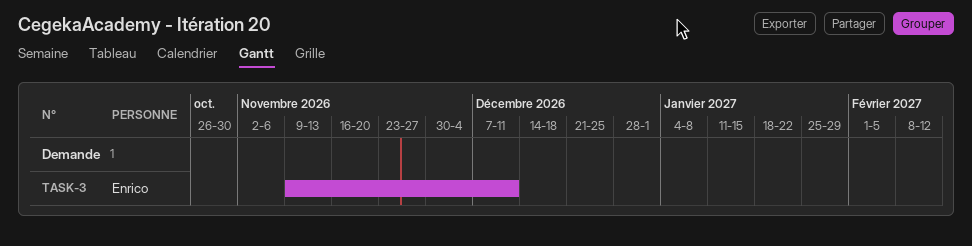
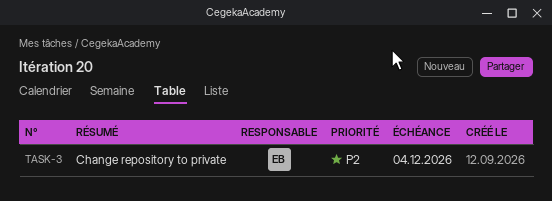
TASK-3, due: Dec 11 -> Dec 4

